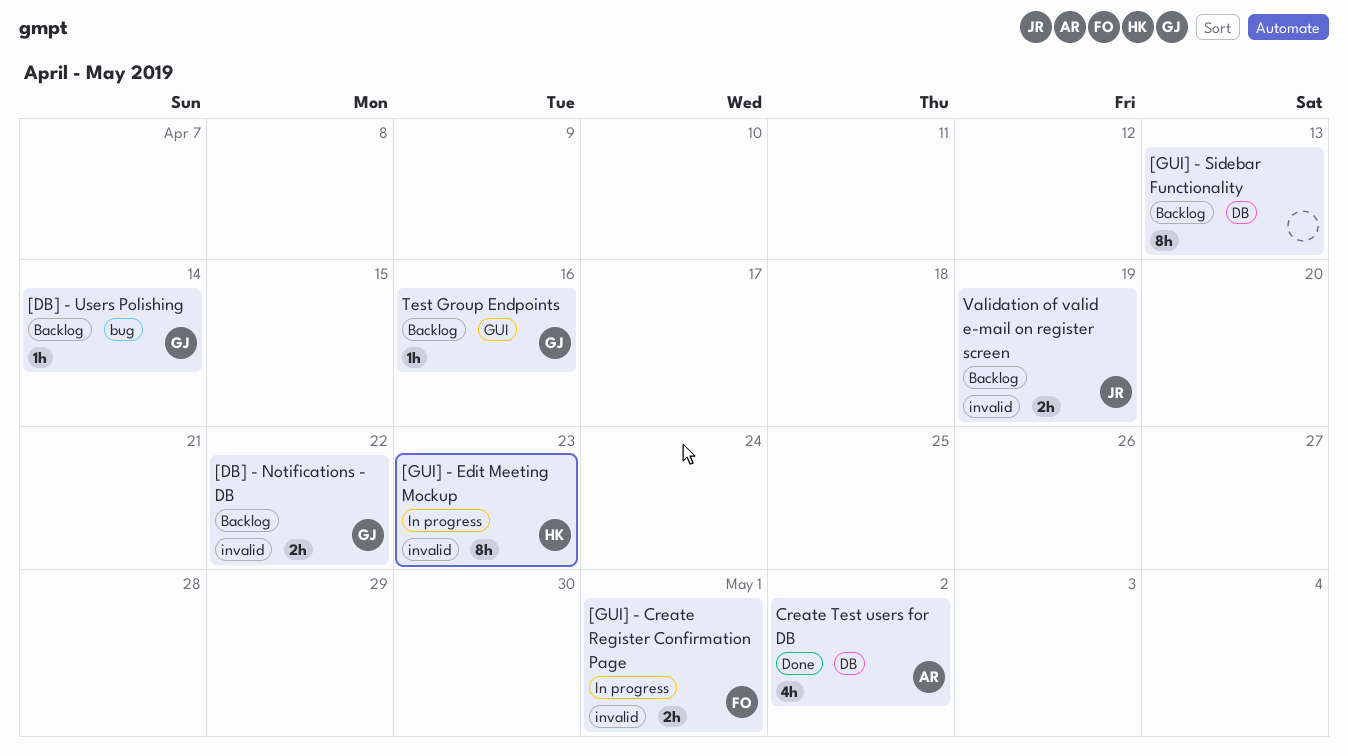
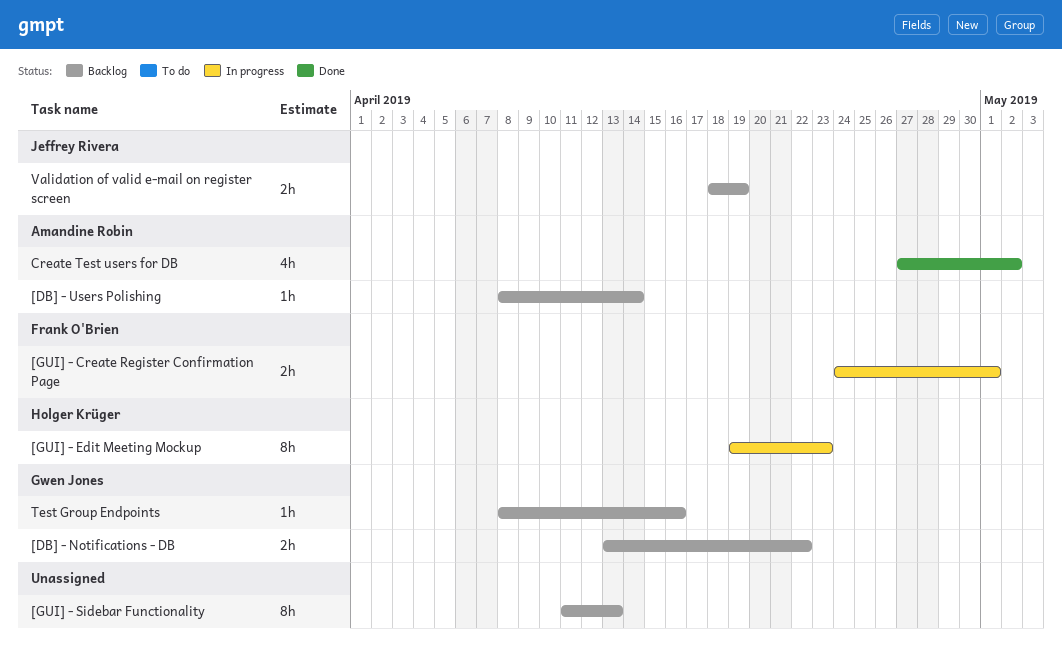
[DB] - Users Polishing, owner: Gwen Jones -> Amandine Robin

